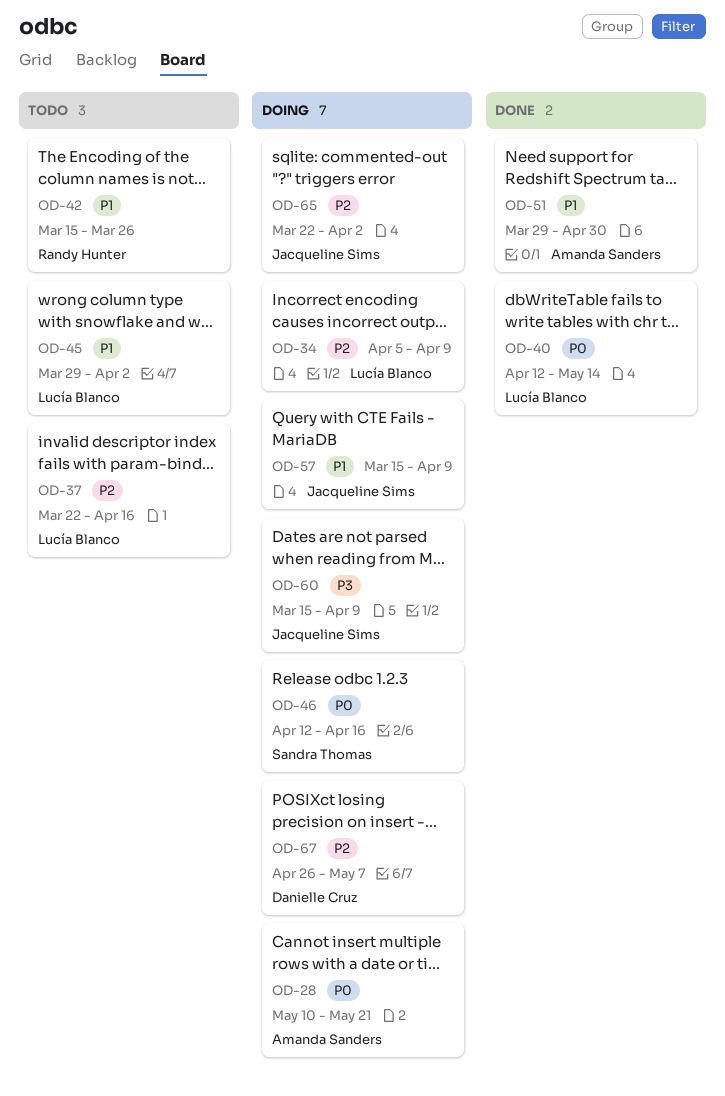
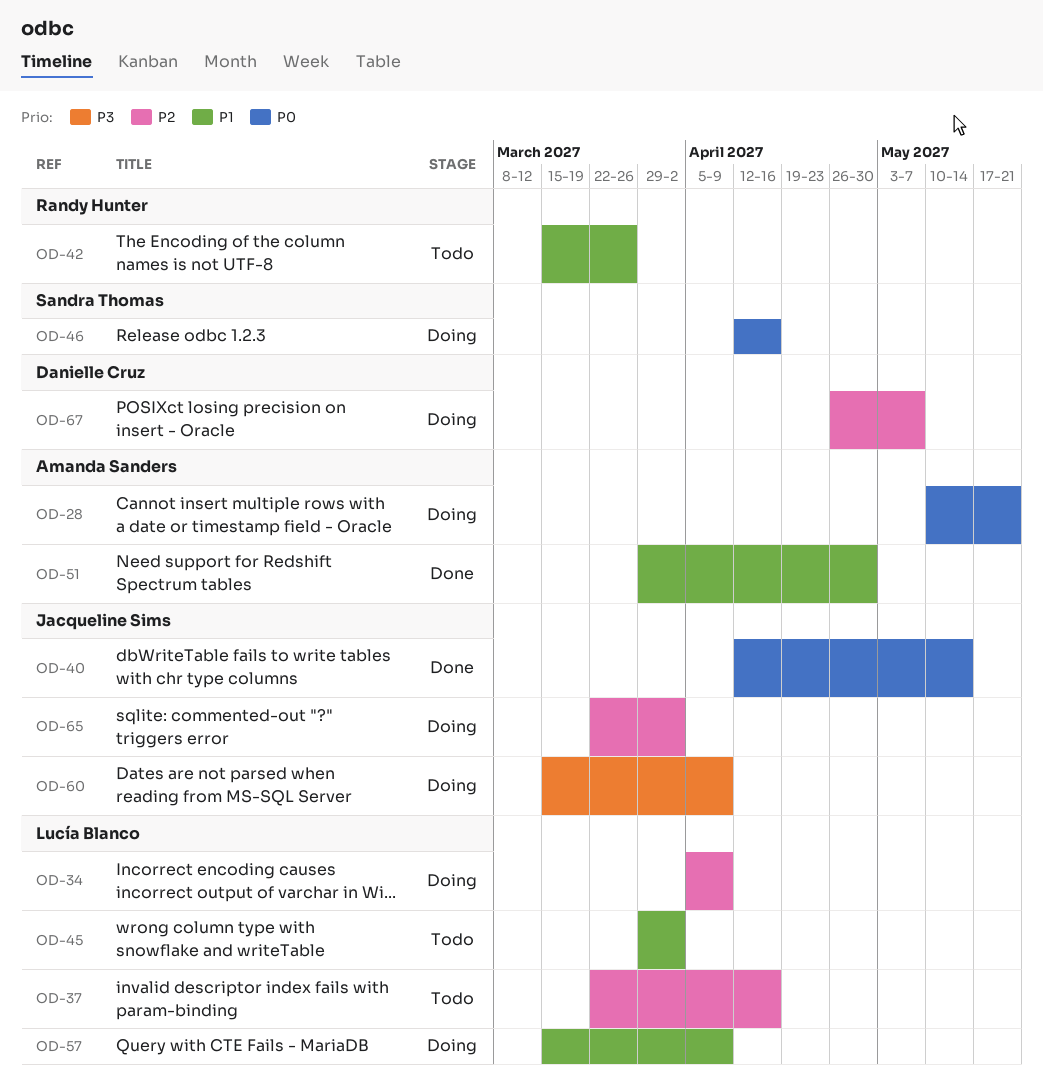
OD-40, owner: Lucía Blanco -> Jacqueline Sims
OD-57, owner: Jacqueline Sims -> Lucía Blanco

